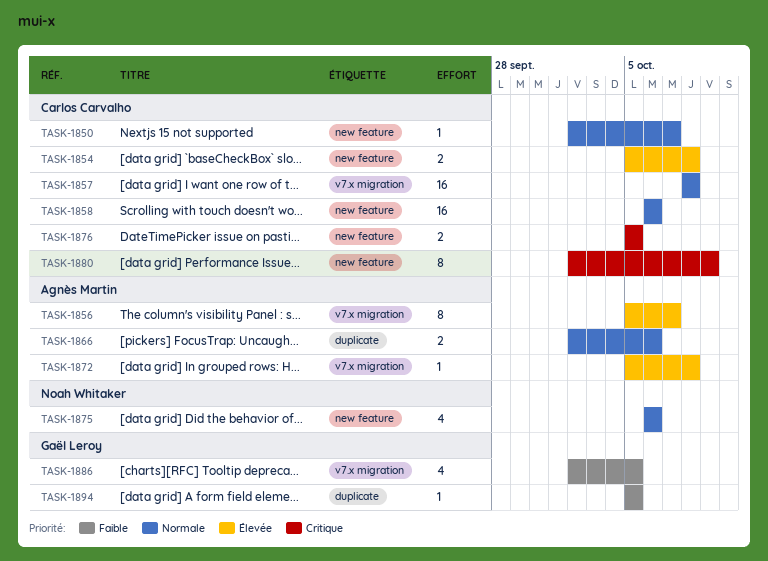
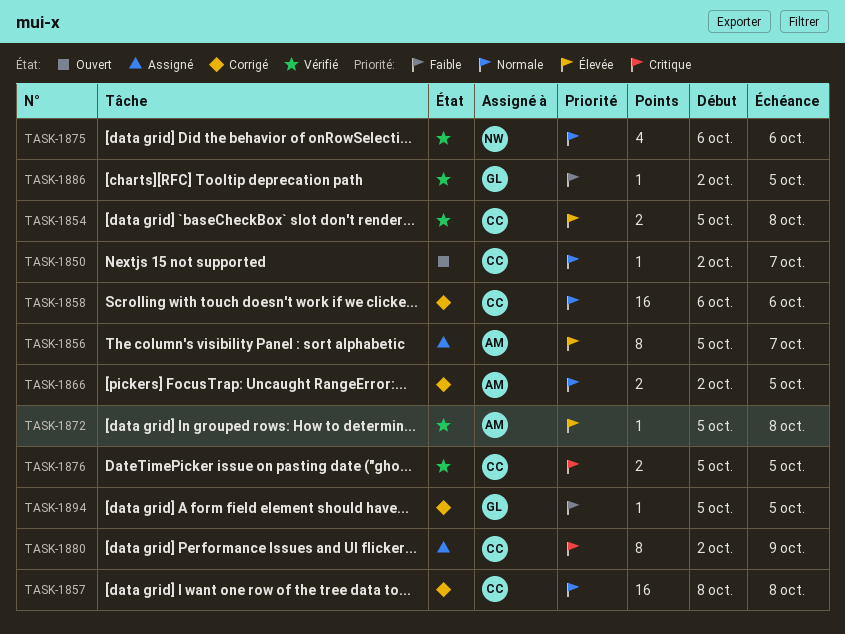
TASK-1866, due: Oct 6 -> Oct 5
TASK-1886, estimate: 4 -> 1

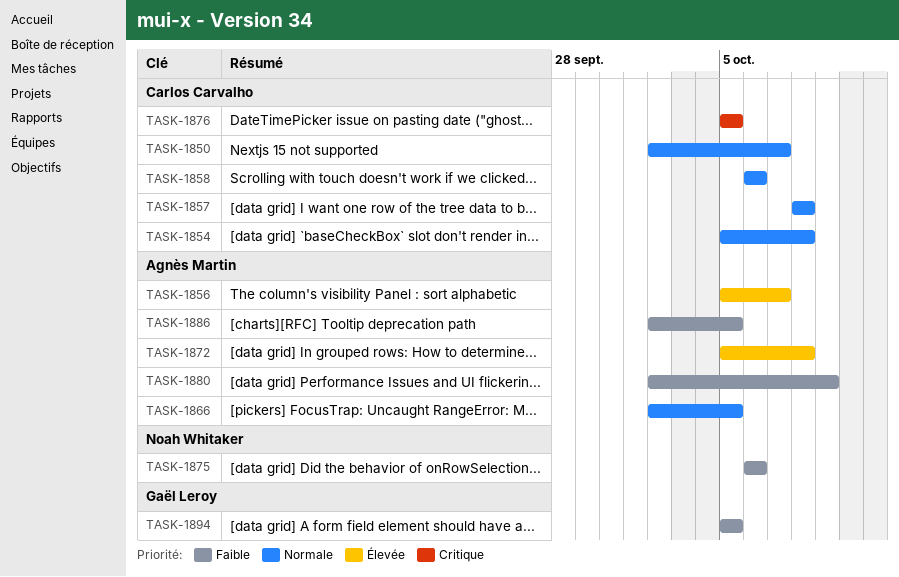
TASK-1854, priority: Élevée -> Normale
TASK-1875, priority: Normale -> Faible
TASK-1880, owner: Carlos Carvalho -> Agnès Martin
TASK-1880, priority: Critique -> Faible
TASK-1886, owner: Gaël Leroy -> Agnès Martin

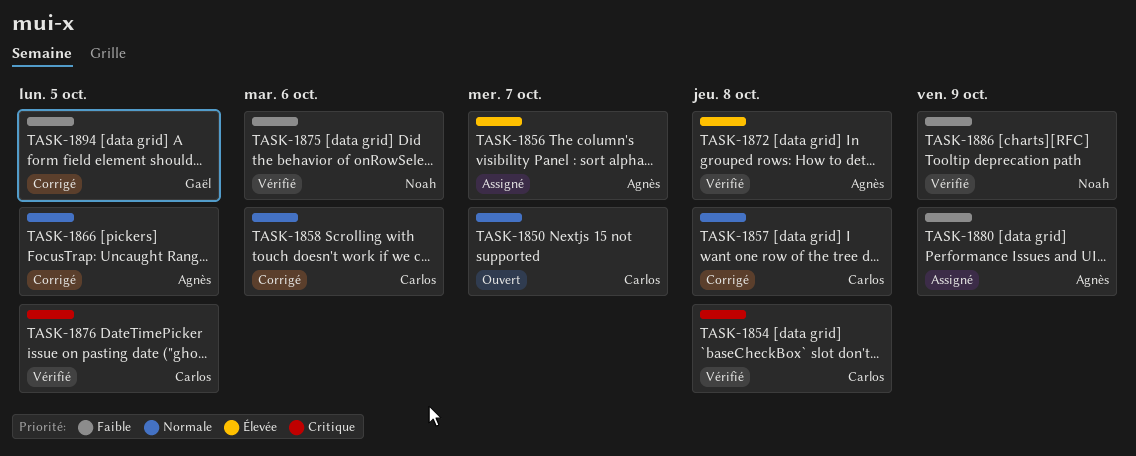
TASK-1854, priority: Normale -> Critique
TASK-1886, owner: Agnès Martin -> Noah Whitaker
TASK-1886, due: Oct 5 -> Oct 9

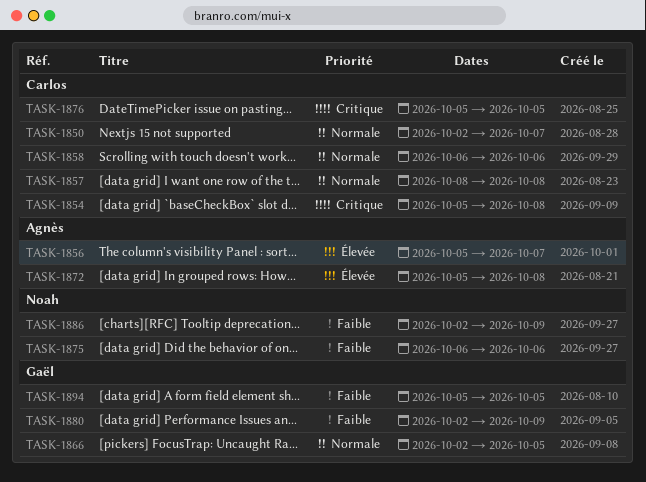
TASK-1866, owner: Agnès -> Gaël
TASK-1880, owner: Agnès -> Gaël

